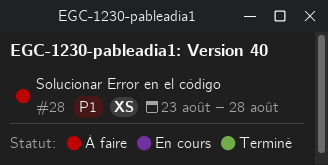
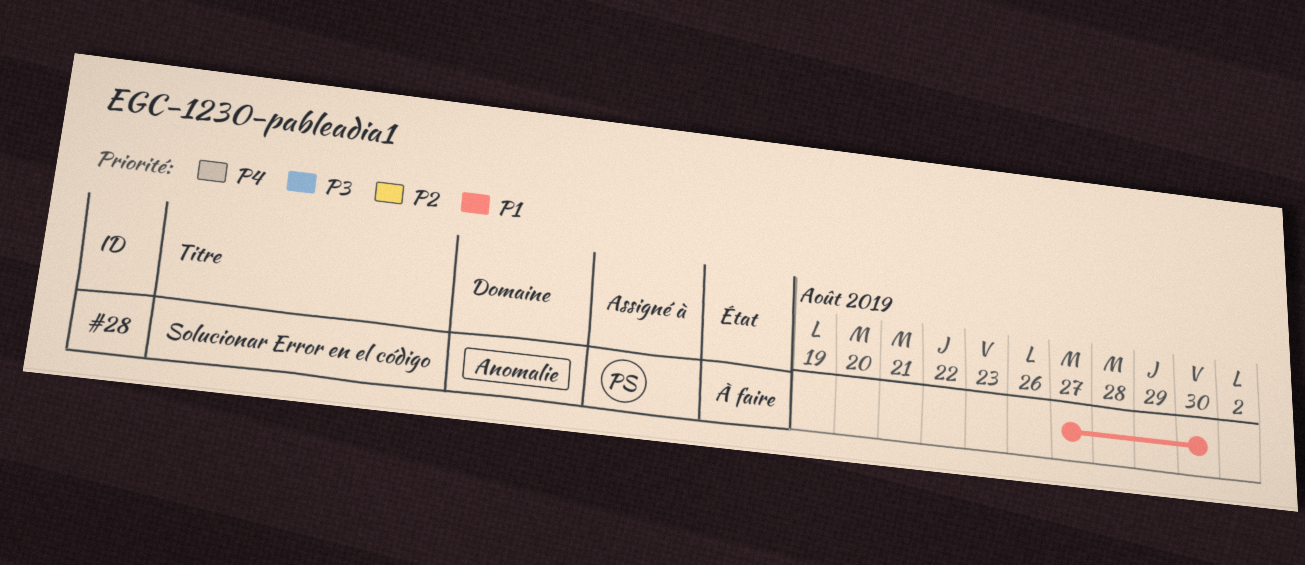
#28, start: Aug 23 -> Aug 27
#28, due: Aug 28 -> Aug 30

